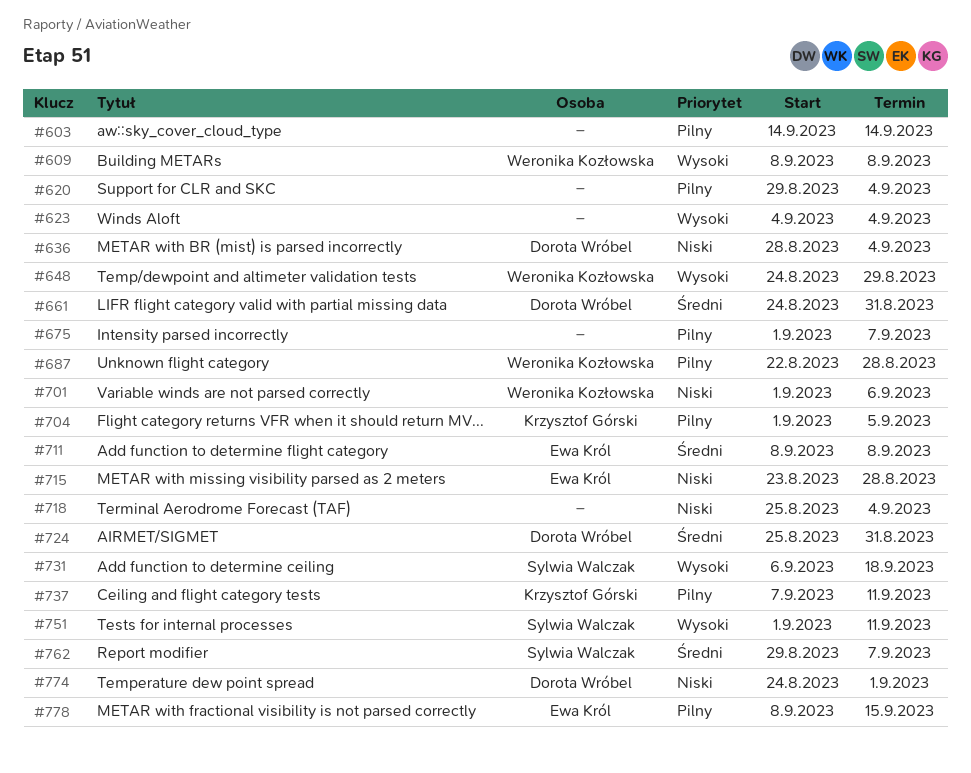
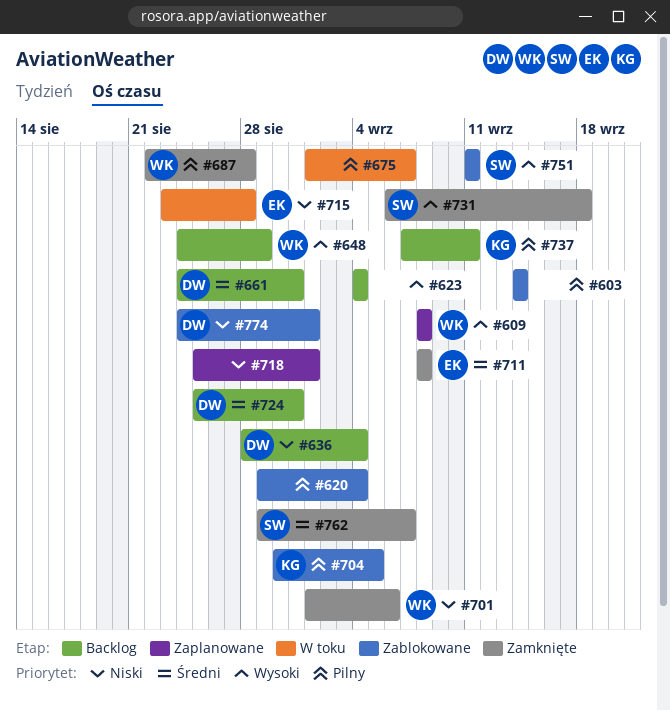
#704, start: Sep 1 -> Aug 30
#718, due: Sep 4 -> Sep 1
#751, start: Sep 1 -> Sep 11
#778: present -> none

